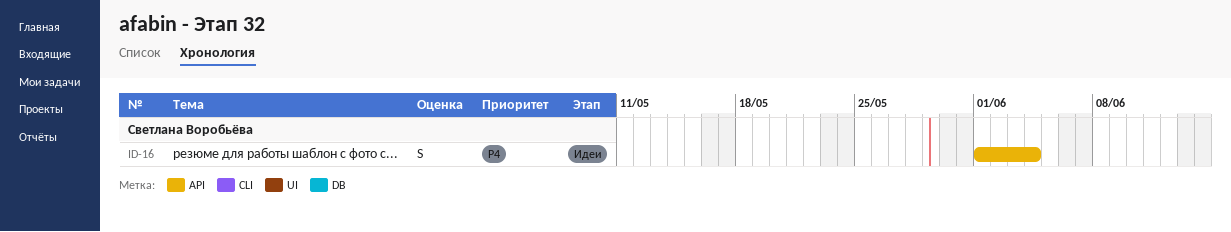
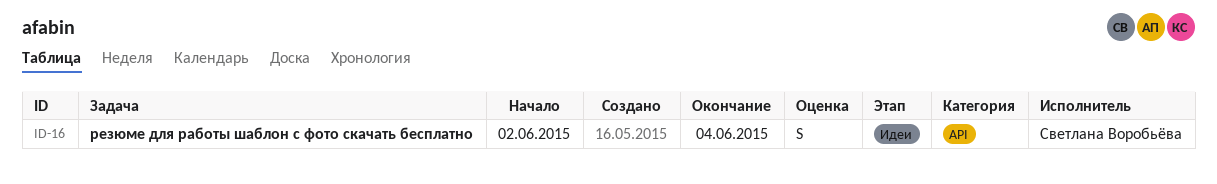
ID-16, start: Jun 1 -> Jun 2

